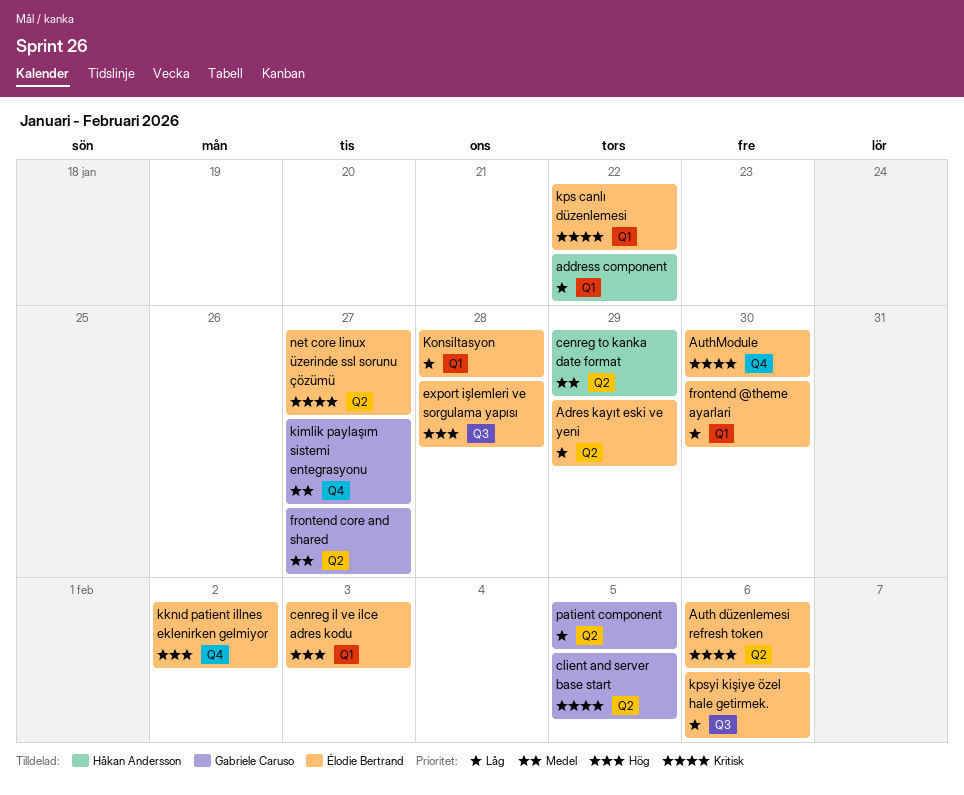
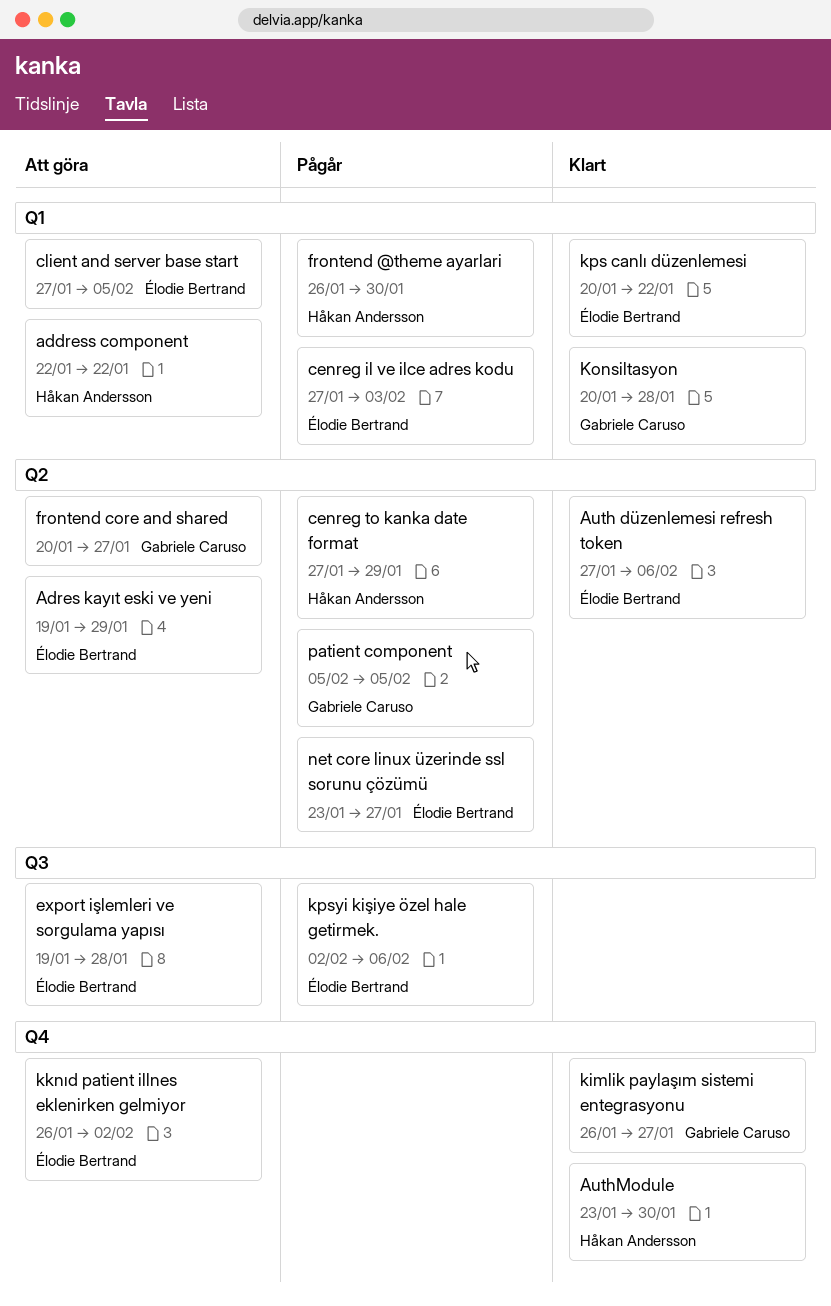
AuthModule, owner: Élodie Bertrand -> Håkan Andersson
client and server base start, owner: Gabriele Caruso -> Élodie Bertrand
client and server base start, label: Q2 -> Q1
frontend @theme ayarlari, owner: Élodie Bertrand -> Håkan Andersson
Konsiltasyon, owner: Élodie Bertrand -> Gabriele Caruso

